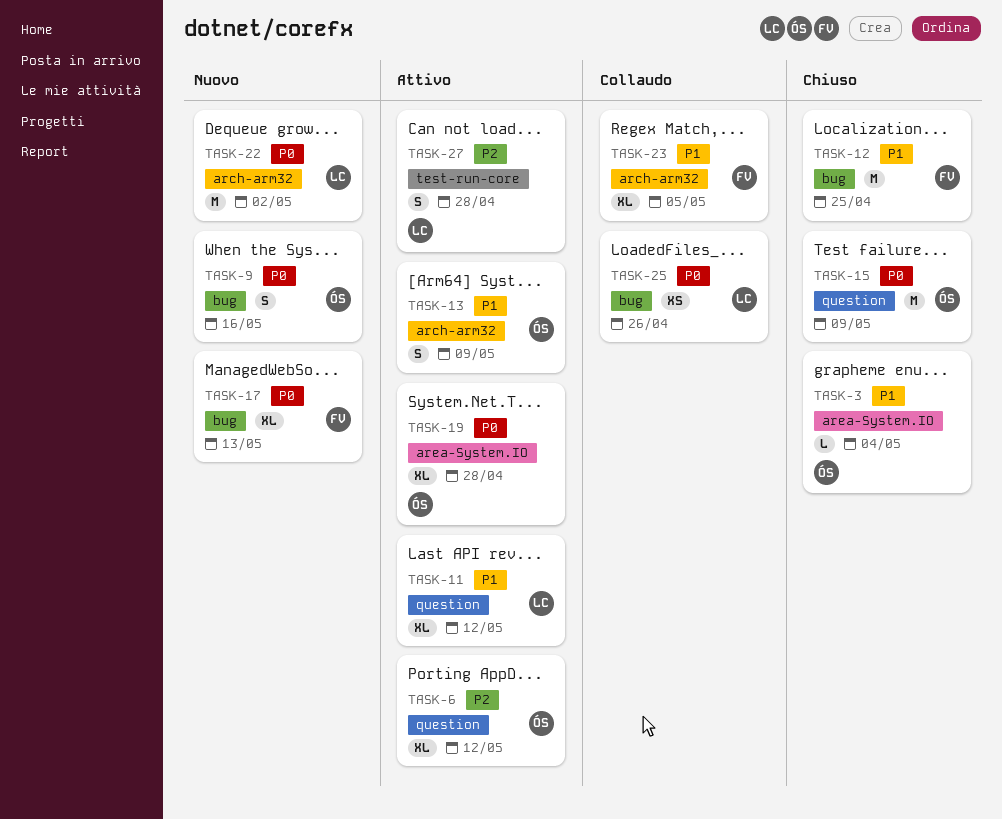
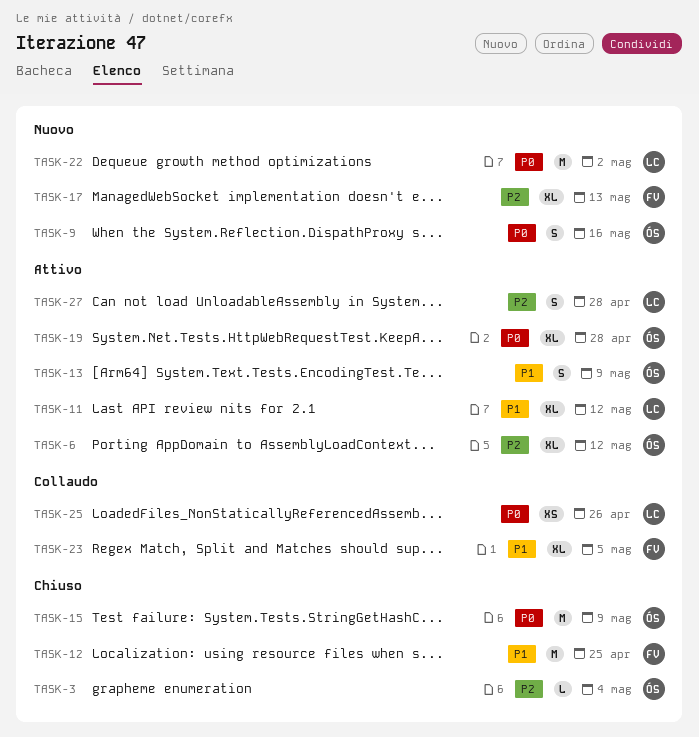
TASK-3, priority: P1 -> P2
TASK-17, priority: P0 -> P2

